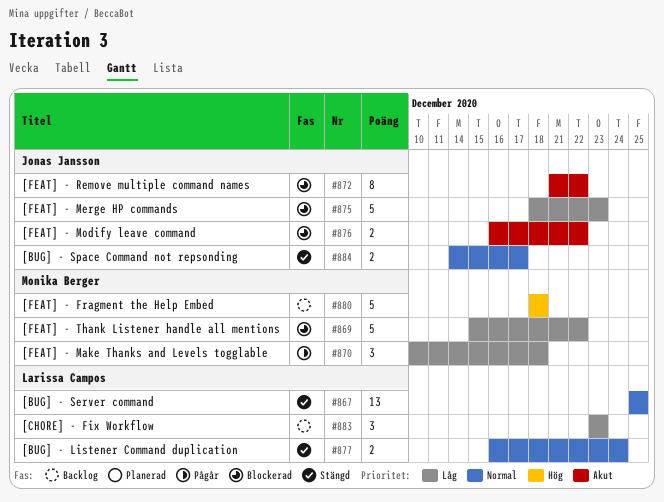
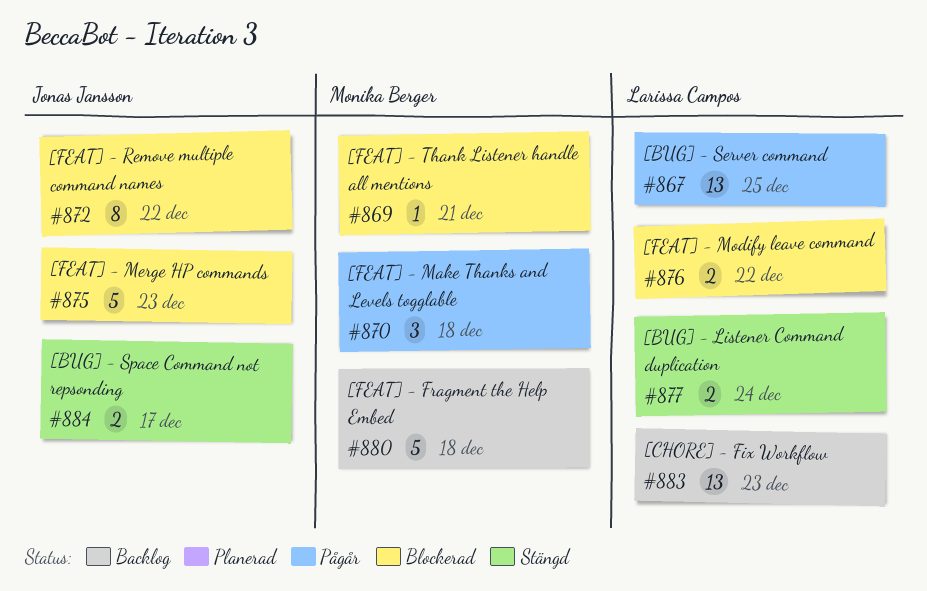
#867, status: Stängd -> Pågår
#869, estimate: 5 -> 1
#869, due: Dec 22 -> Dec 21
#876, owner: Jonas Jansson -> Larissa Campos
#883, estimate: 3 -> 13

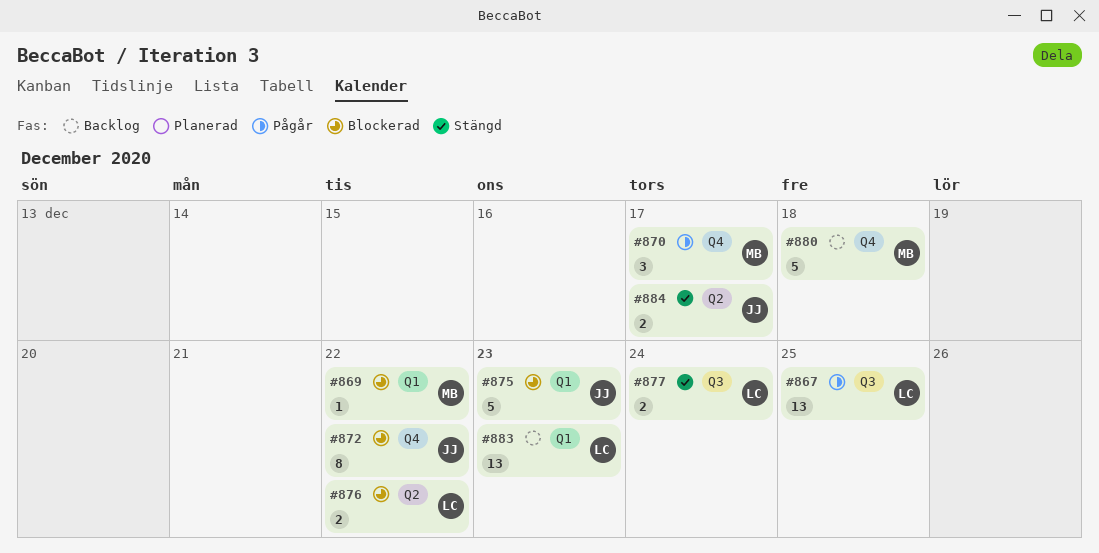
#869, due: Dec 21 -> Dec 22
#870, due: Dec 18 -> Dec 17

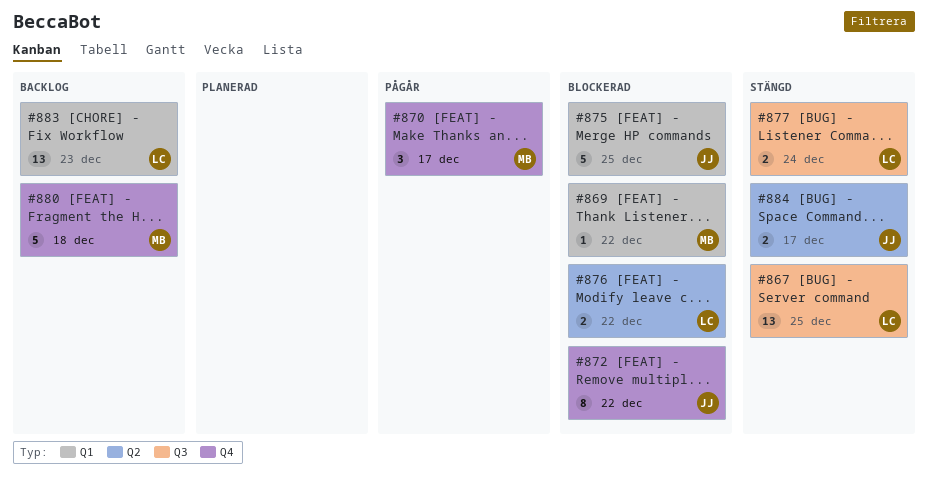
#867, status: Pågår -> Stängd
#875, due: Dec 23 -> Dec 25

